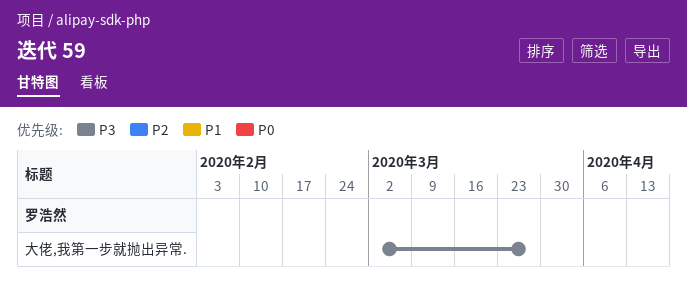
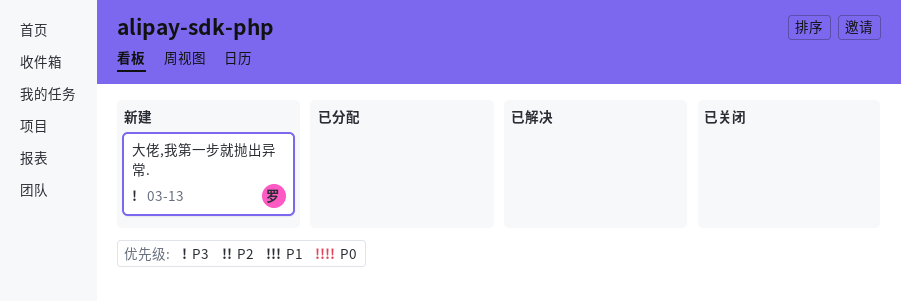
大佬,我第一步就抛出异常., due: Mar 27 -> Mar 13

